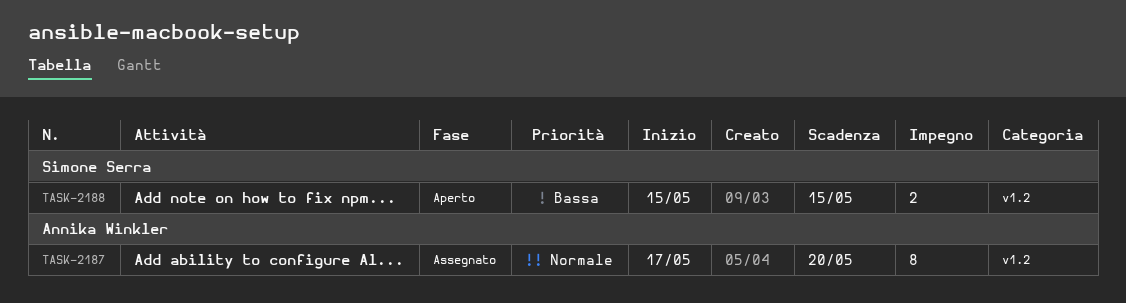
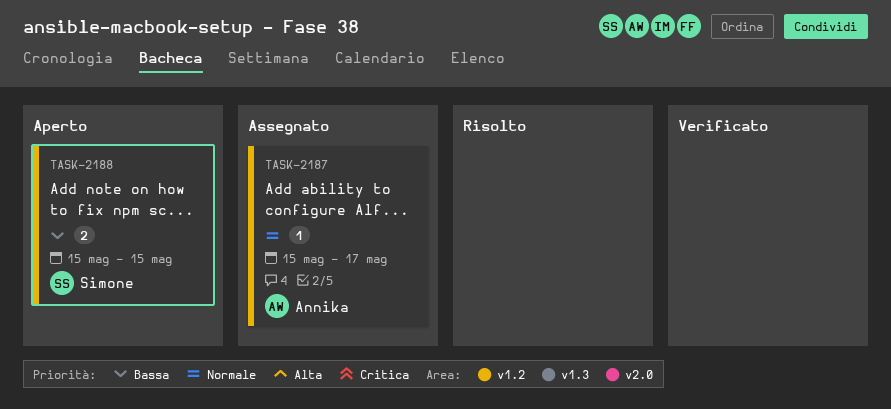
TASK-2187, estimate: 8 -> 1
TASK-2187, start: May 17 -> May 15
TASK-2187, due: May 20 -> May 17

